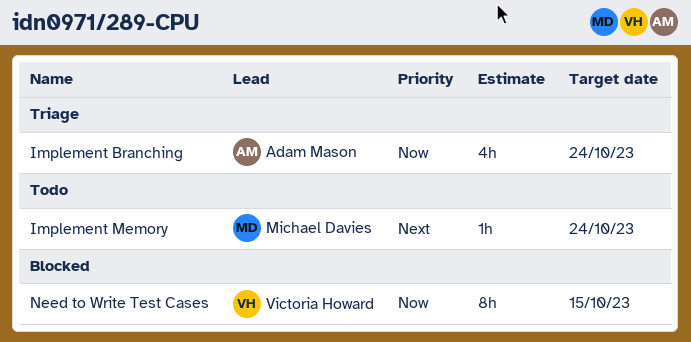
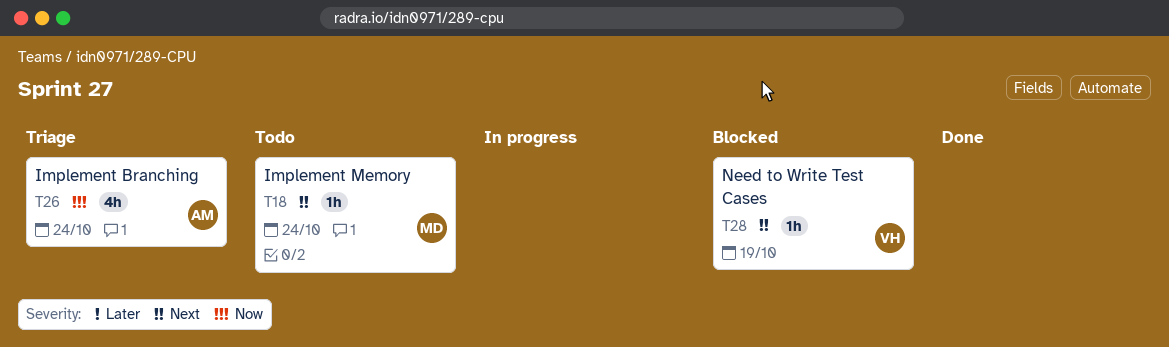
Need to Write Test Cases, priority: Now -> Next
Need to Write Test Cases, estimate: 8h -> 1h
Need to Write Test Cases, due: Oct 15 -> Oct 19

